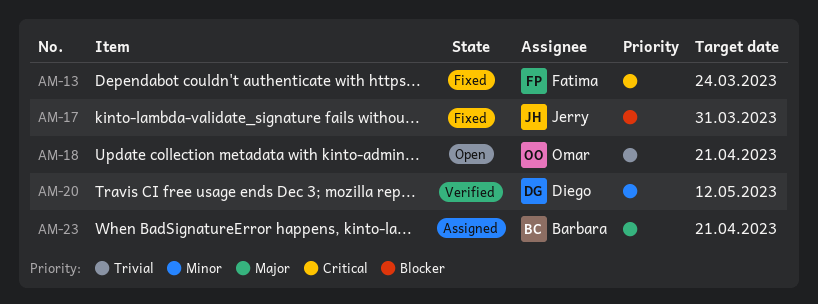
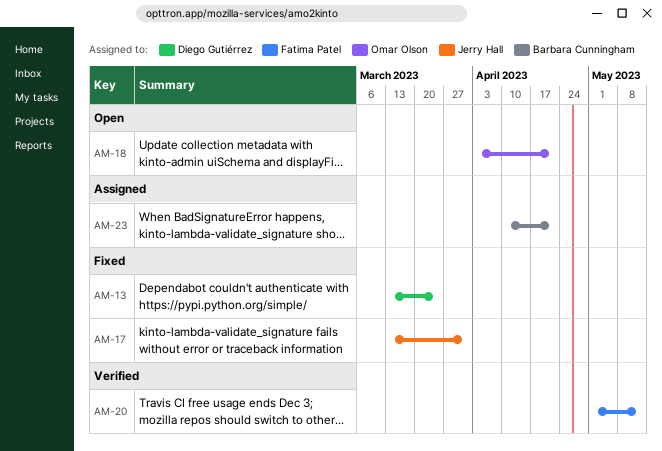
AM-13, owner: Fatima Patel -> Diego Gutiérrez
AM-20, owner: Diego Gutiérrez -> Fatima Patel

